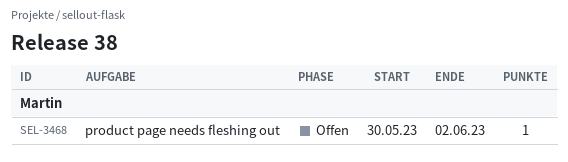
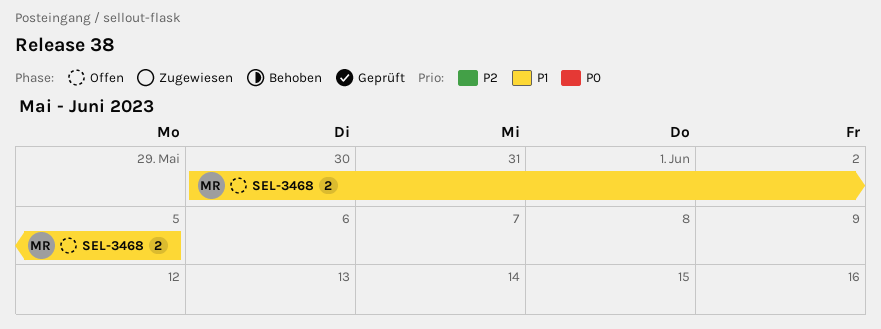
SEL-3468, estimate: 1 -> 2
SEL-3468, due: Jun 2 -> Jun 5

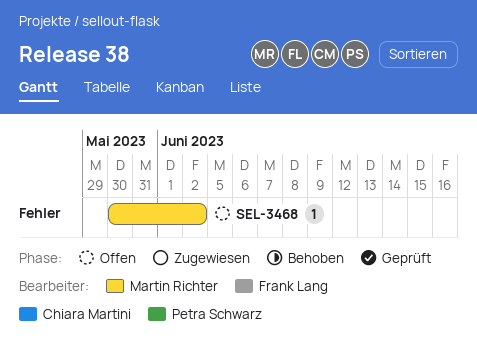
SEL-3468, estimate: 2 -> 1
SEL-3468, due: Jun 5 -> Jun 2

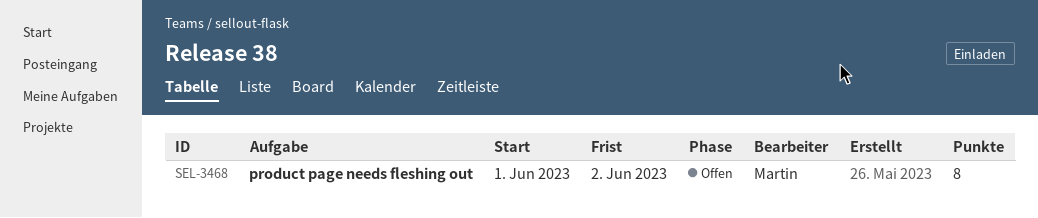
SEL-3468, estimate: 1 -> 8
SEL-3468, start: May 30 -> Jun 1

